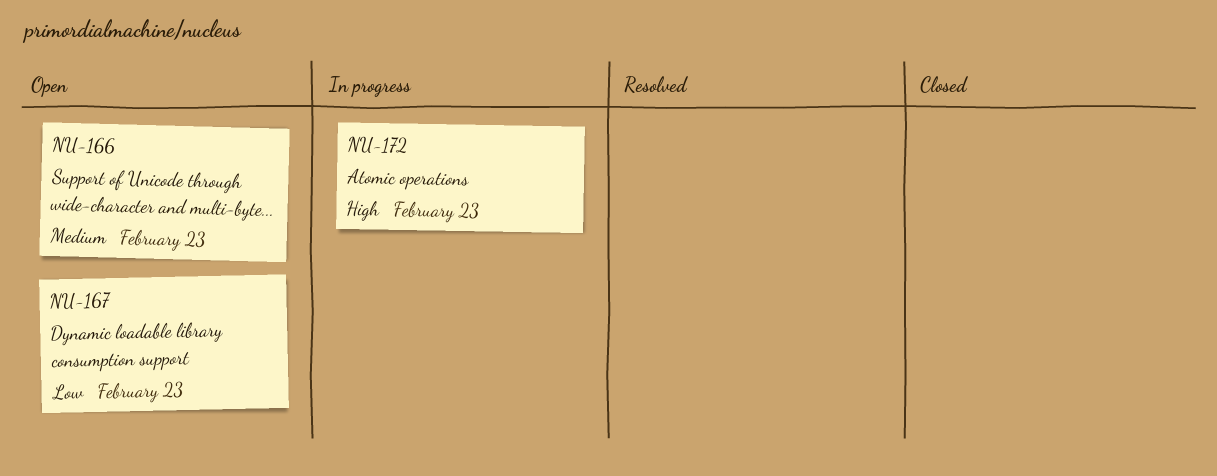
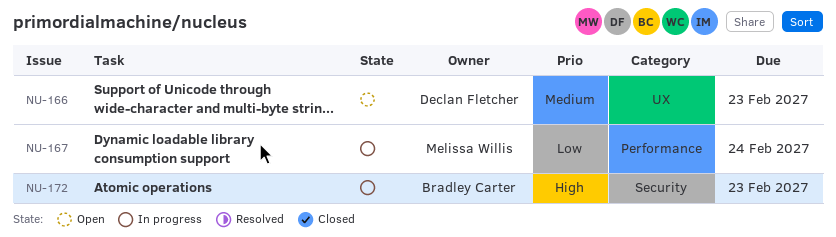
NU-167, status: Open -> In progress
NU-167, due: Feb 23 -> Feb 24

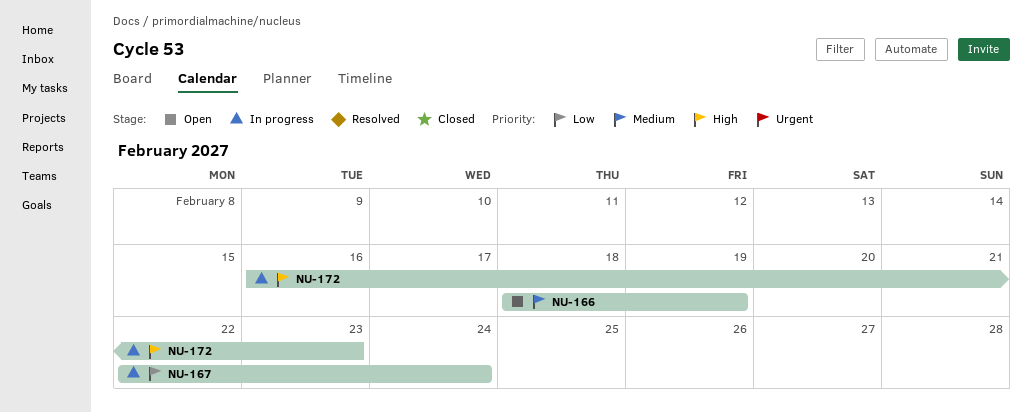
NU-166, due: Feb 23 -> Feb 19

